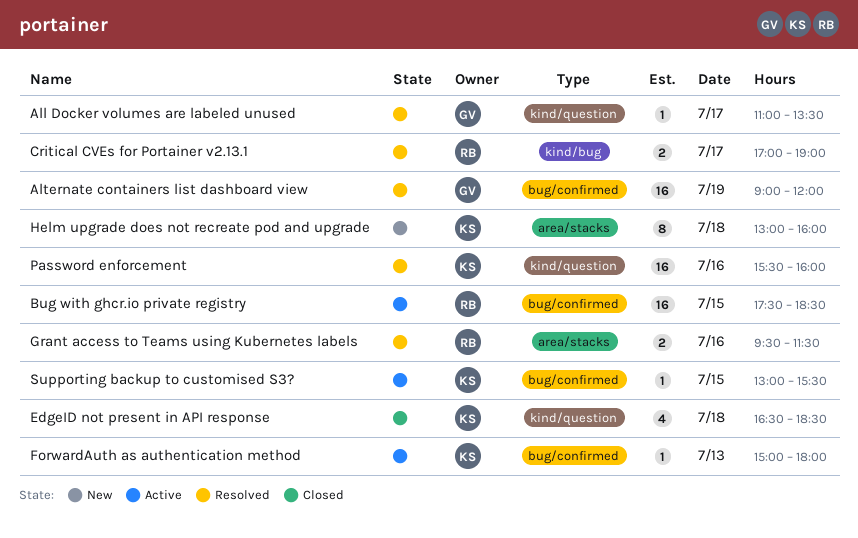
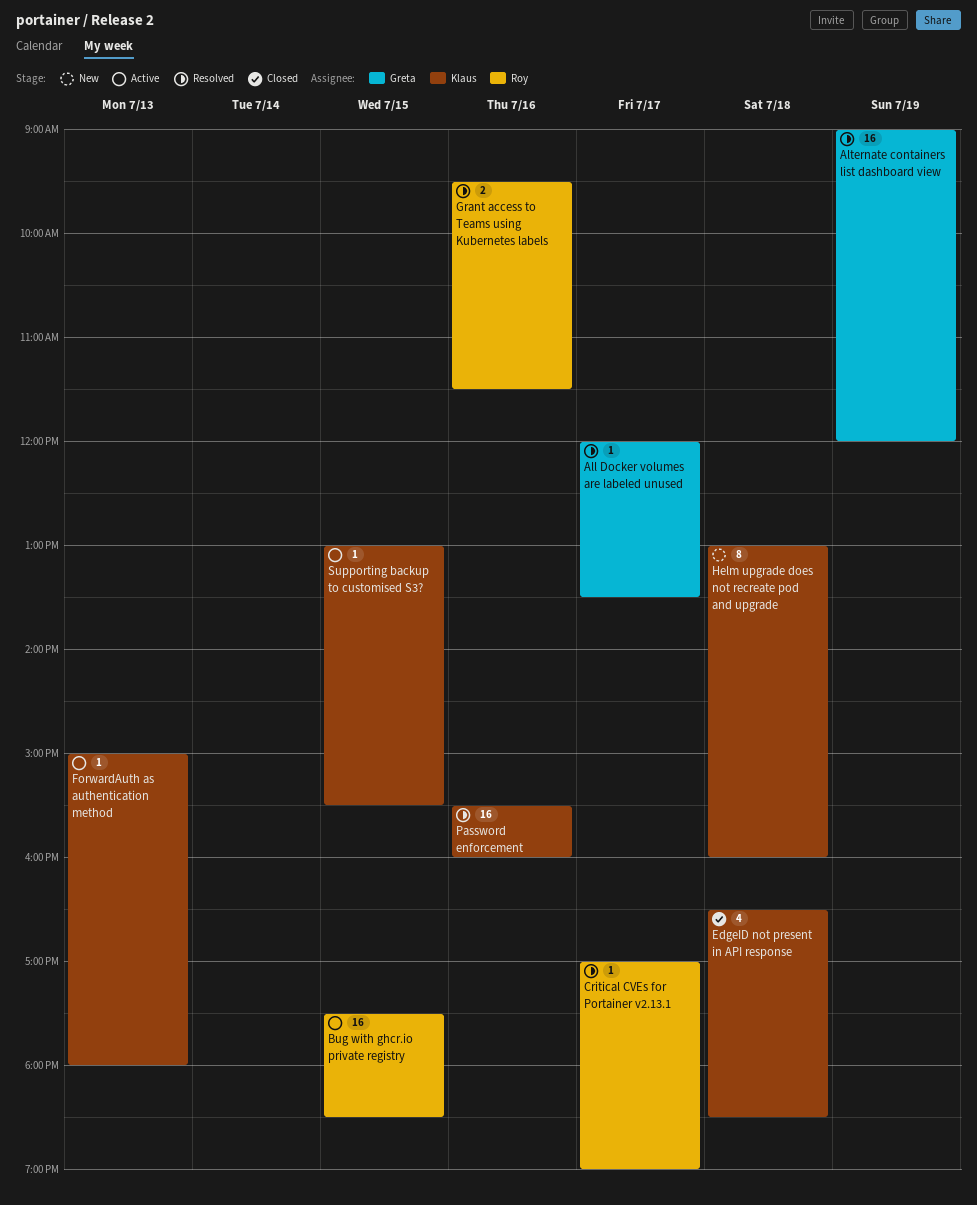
All Docker volumes are labeled unused, begins: 11:00 -> 12:00
Critical CVEs for Portainer v2.13.1, estimate: 2 -> 1

